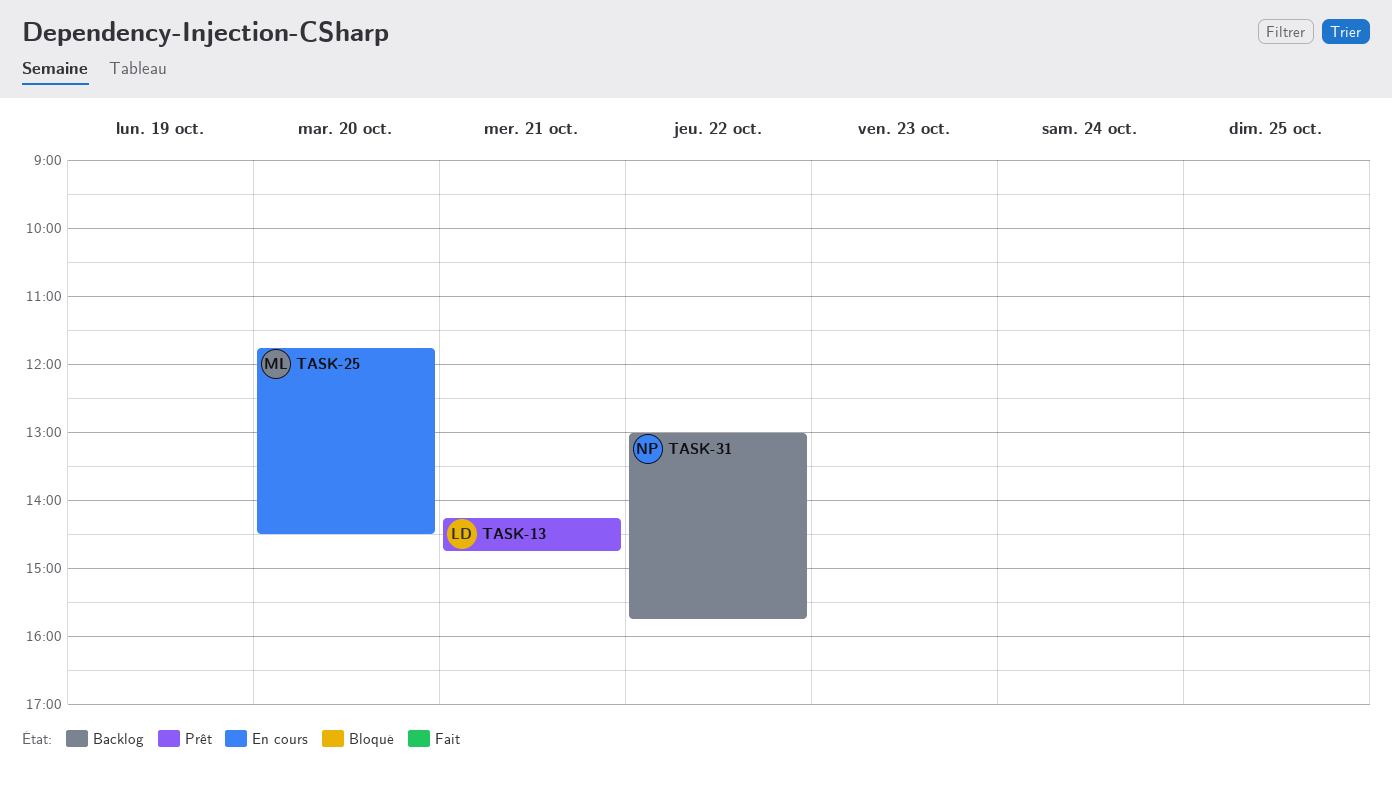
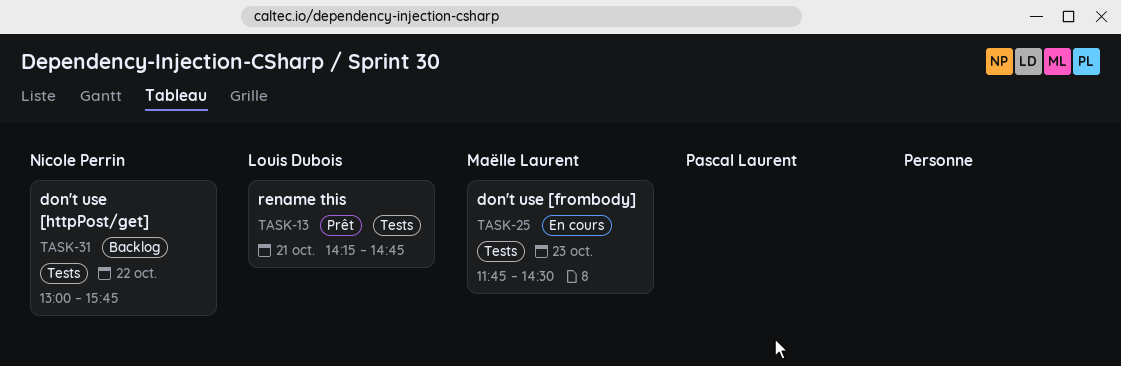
TASK-25, day: Oct 20 -> Oct 23

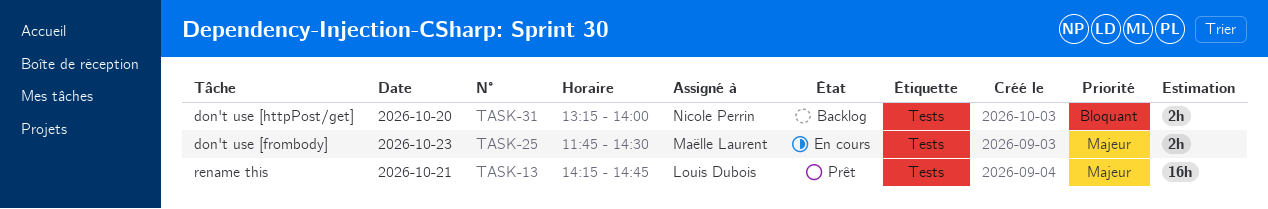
TASK-31, day: Oct 22 -> Oct 20
TASK-31, begins: 13:00 -> 13:15
TASK-31, ends: 15:45 -> 14:00

